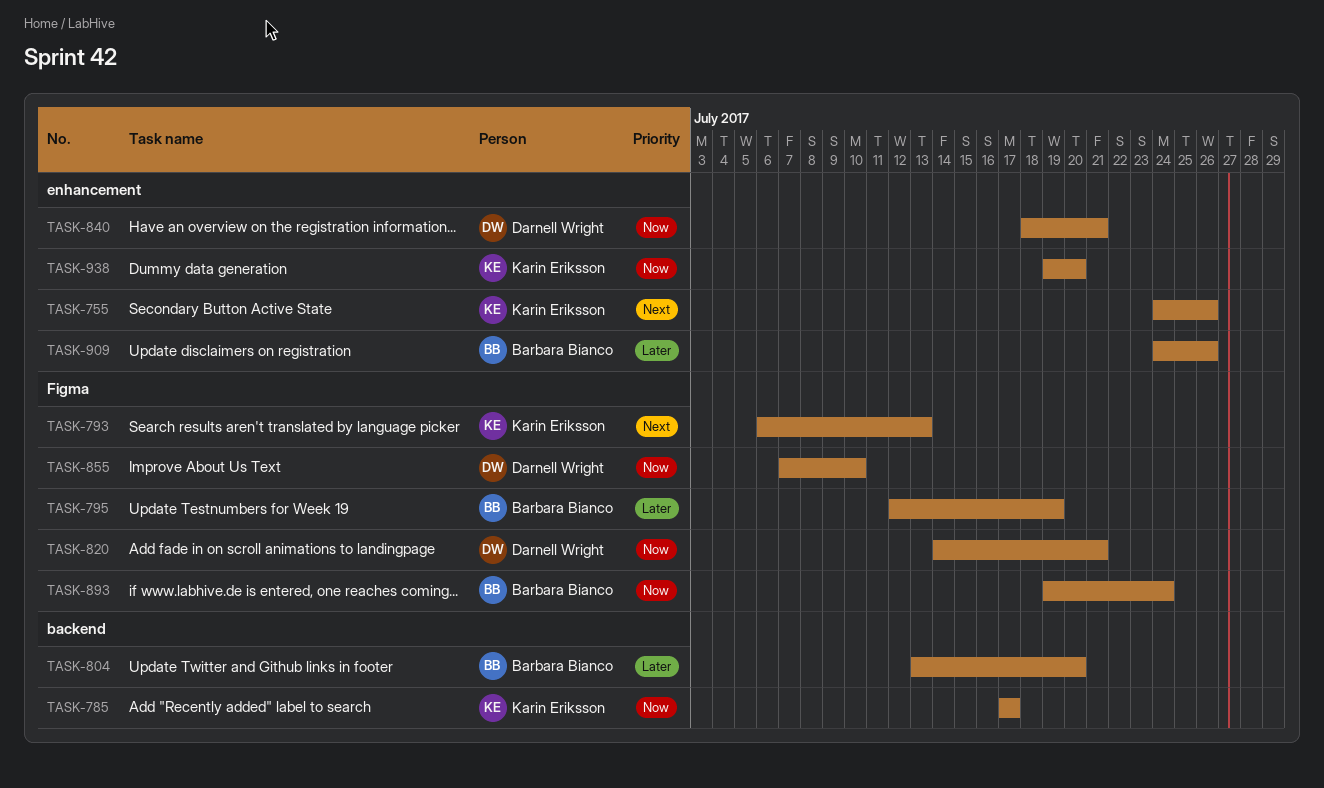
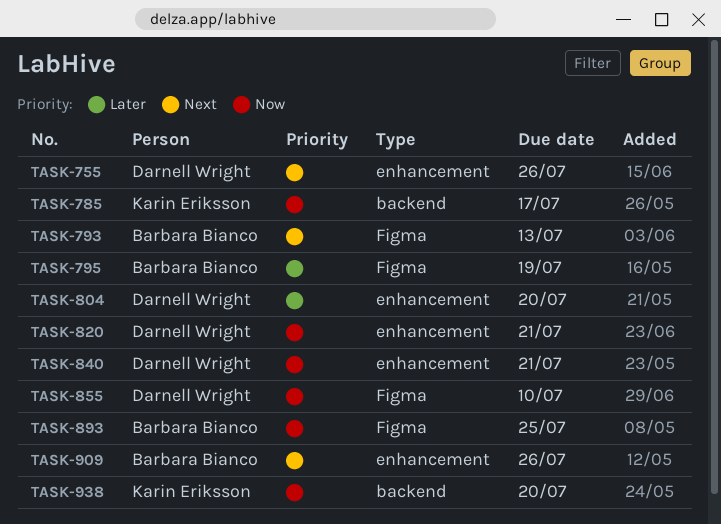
TASK-755, owner: Karin Eriksson -> Darnell Wright
TASK-793, owner: Karin Eriksson -> Barbara Bianco
TASK-804, owner: Barbara Bianco -> Darnell Wright
TASK-804, label: backend -> enhancement
TASK-820, label: Figma -> enhancement
TASK-893, due: Jul 24 -> Jul 25
TASK-909, priority: Later -> Next
TASK-938, label: enhancement -> backend

